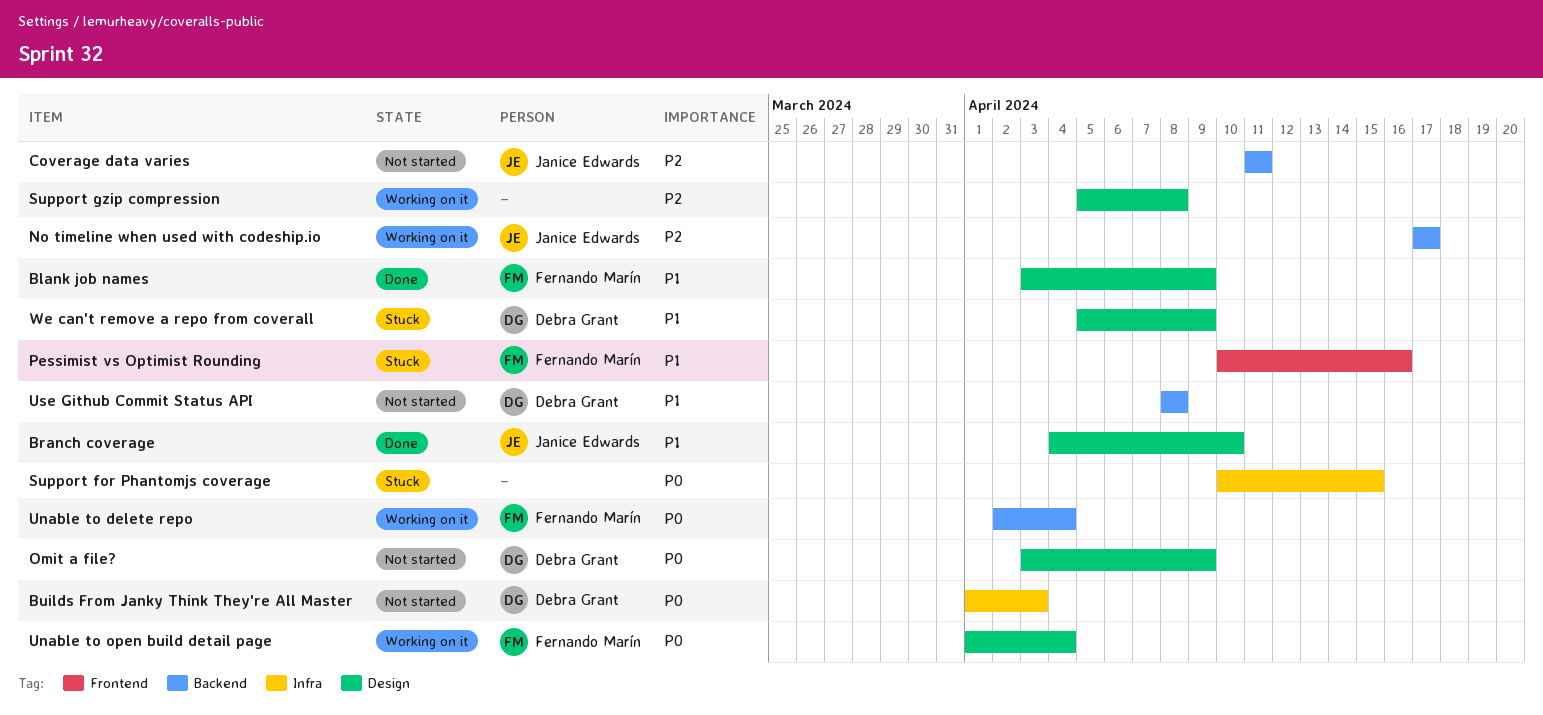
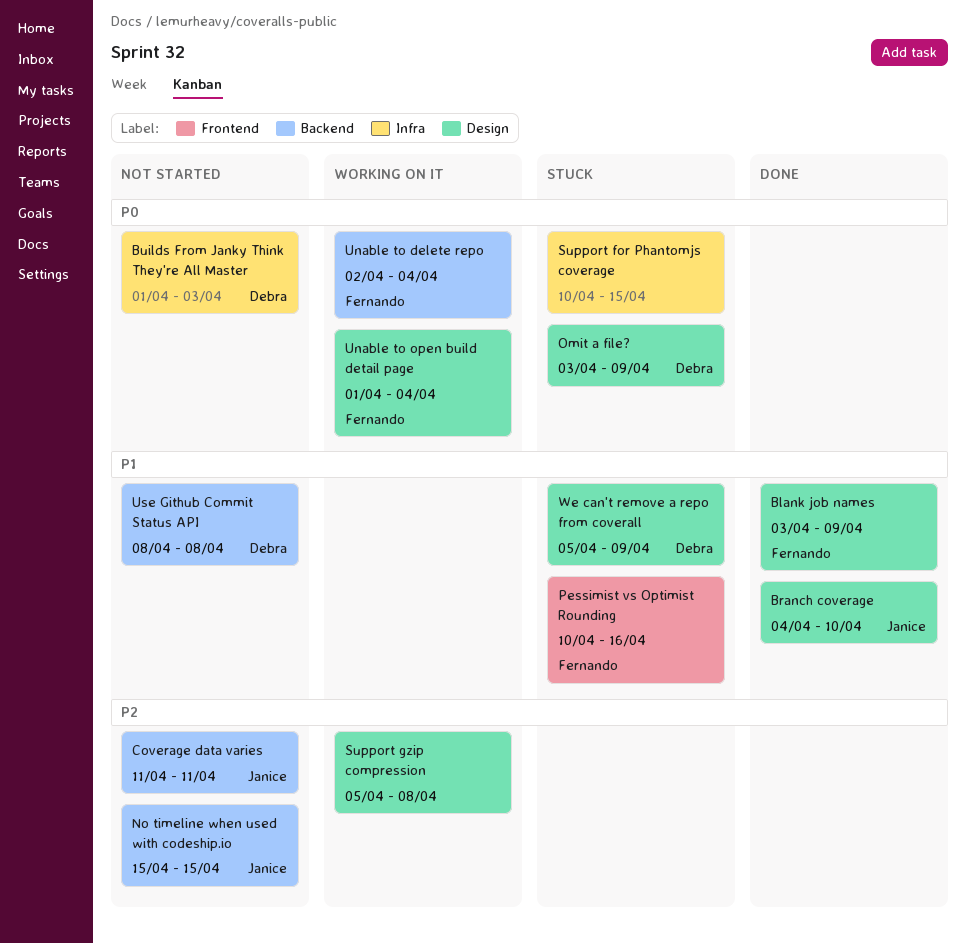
No timeline when used with codeship.io, status: Working on it -> Not started
No timeline when used with codeship.io, start: Apr 17 -> Apr 15
No timeline when used with codeship.io, due: Apr 17 -> Apr 15
Omit a file?, status: Not started -> Stuck

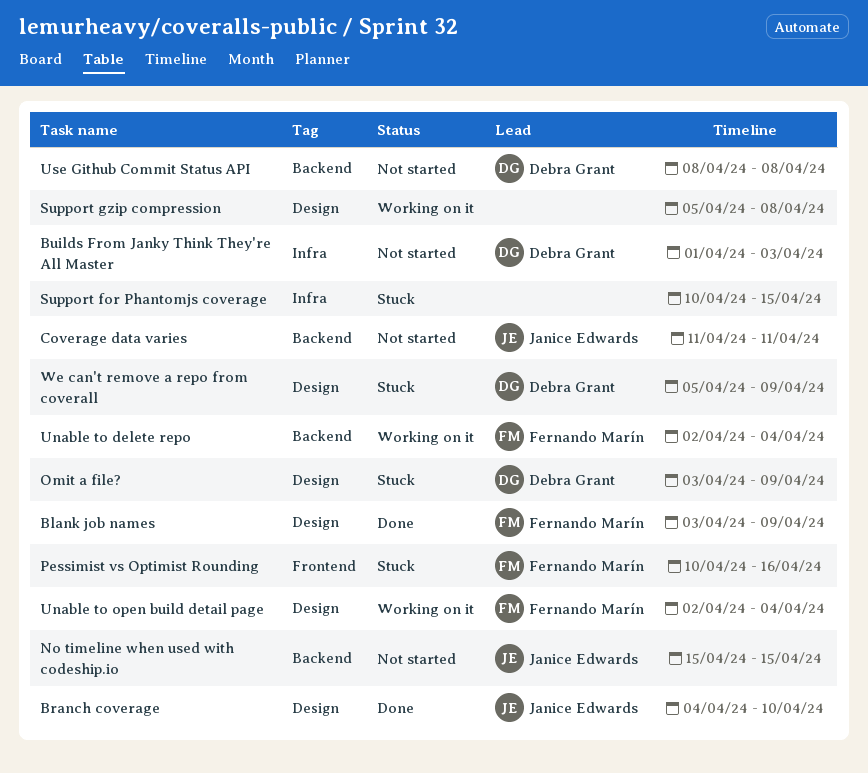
Unable to open build detail page, start: Apr 1 -> Apr 2

